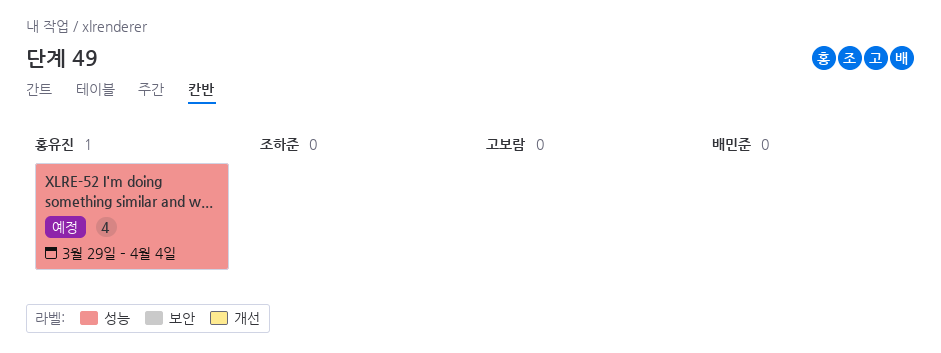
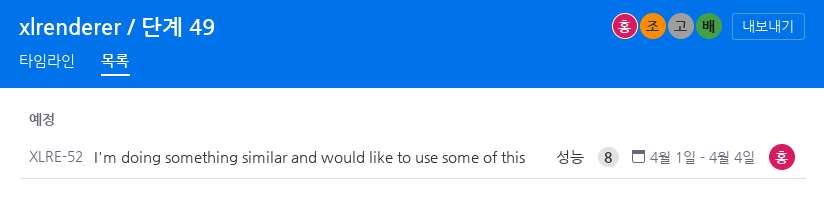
XLRE-52, estimate: 4 -> 8
XLRE-52, start: Mar 29 -> Apr 1

